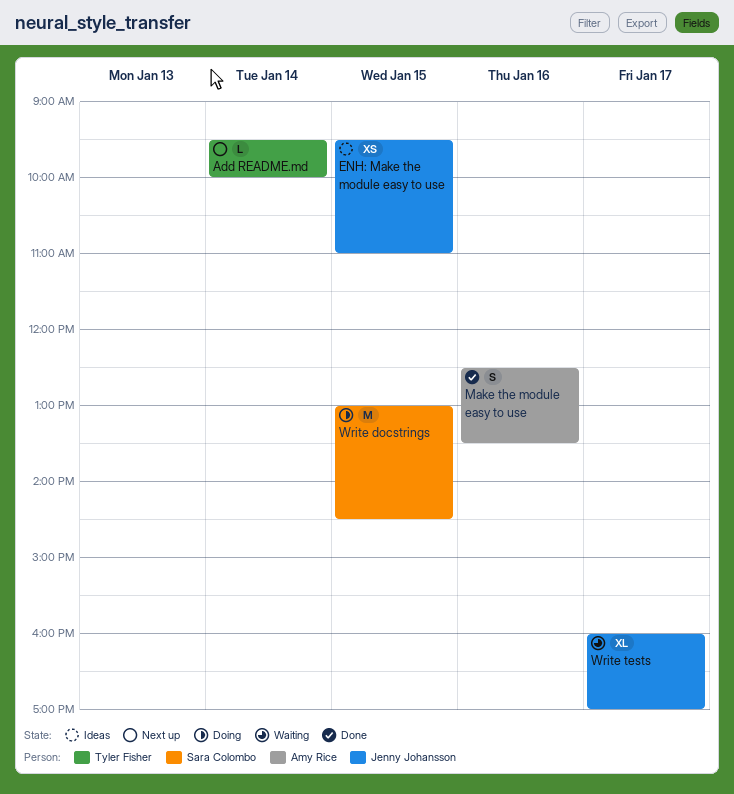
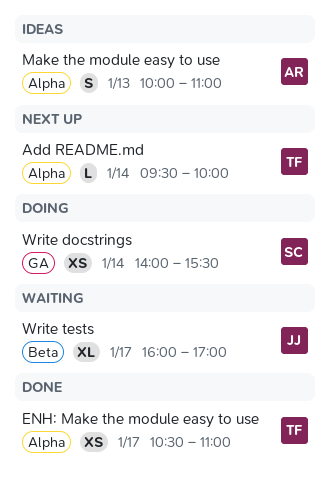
ENH: Make the module easy to use, status: Ideas -> Done
ENH: Make the module easy to use, owner: Jenny Johansson -> Tyler Fisher
ENH: Make the module easy to use, day: Jan 15 -> Jan 17
ENH: Make the module easy to use, begins: 09:30 -> 10:30
Make the module easy to use, status: Done -> Ideas
Make the module easy to use, day: Jan 16 -> Jan 13
Make the module easy to use, begins: 12:30 -> 10:00
Make the module easy to use, ends: 13:30 -> 11:00
Write docstrings, estimate: M -> XS
Write docstrings, day: Jan 15 -> Jan 14
Write docstrings, begins: 13:00 -> 14:00
Write docstrings, ends: 14:30 -> 15:30

